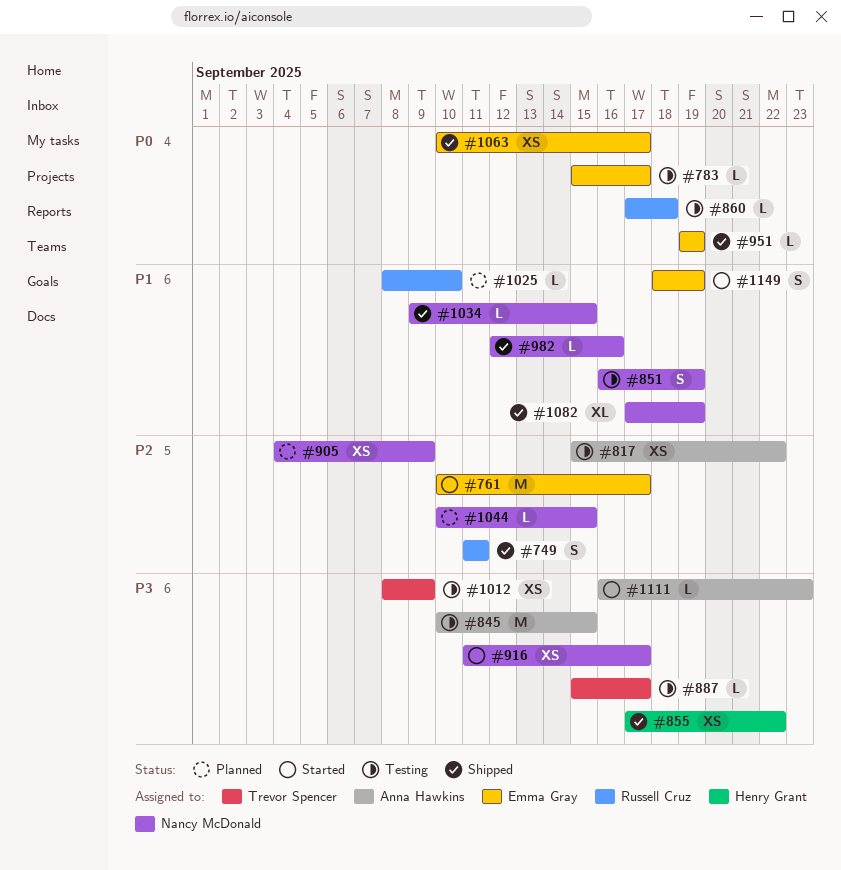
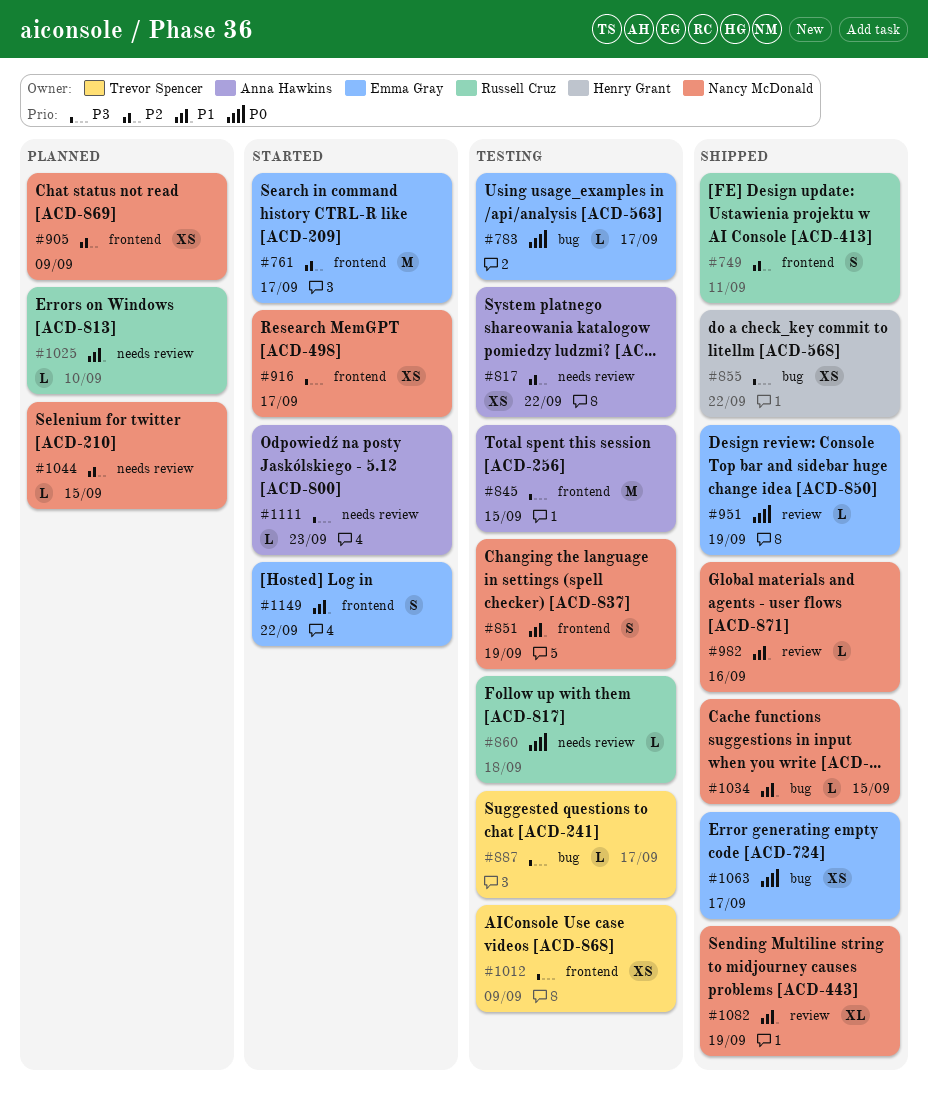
#1149, due: Sep 19 -> Sep 22

